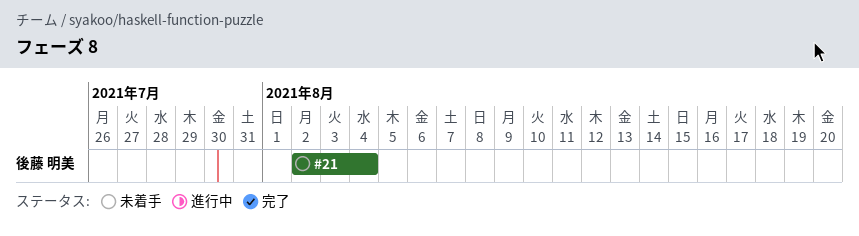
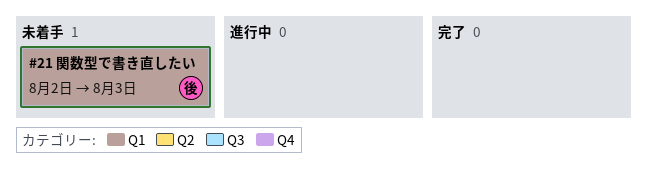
#21, due: Aug 4 -> Aug 3

